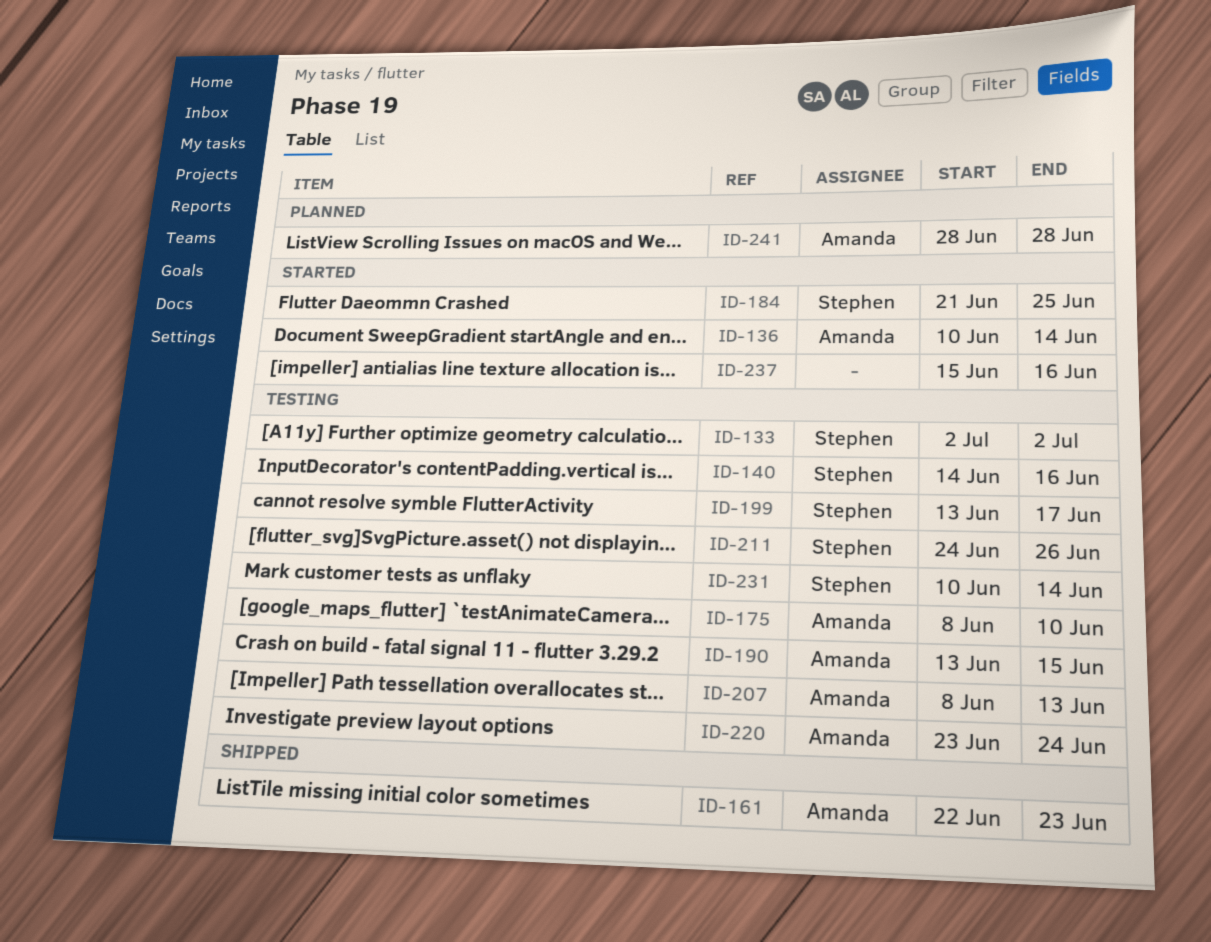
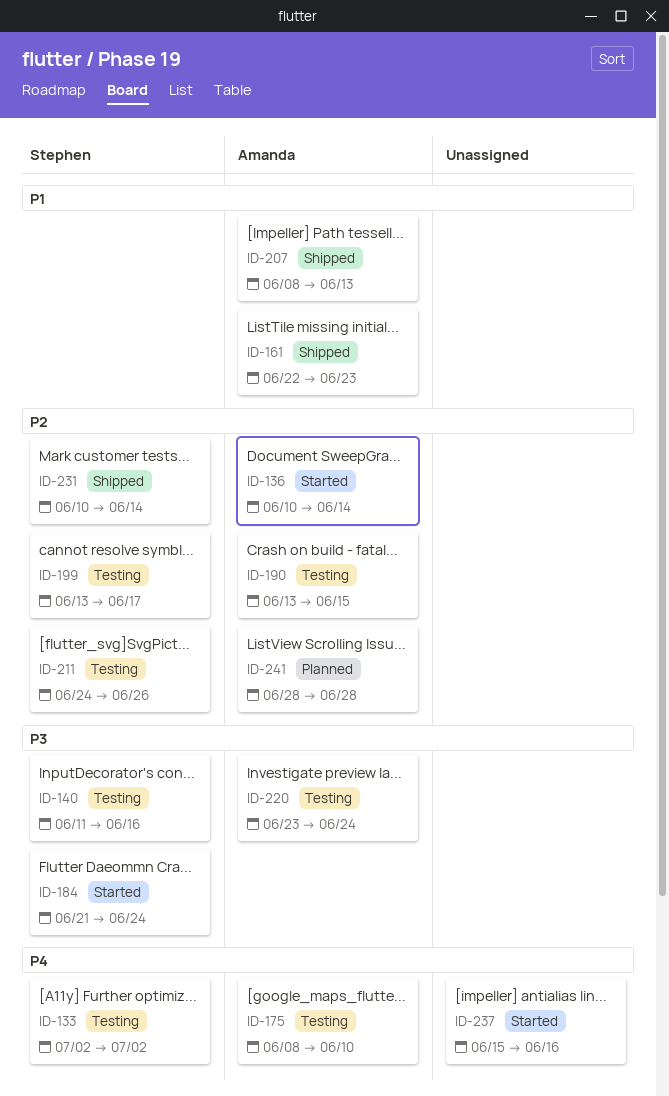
ID-140, start: Jun 14 -> Jun 11
ID-184, due: Jun 25 -> Jun 24
ID-207, status: Testing -> Shipped
ID-231, status: Testing -> Shipped

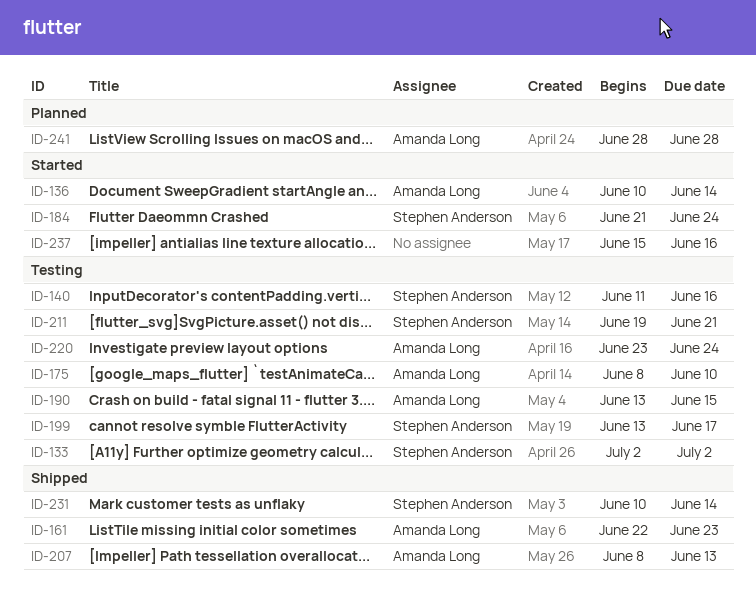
ID-211, start: Jun 24 -> Jun 19
ID-211, due: Jun 26 -> Jun 21

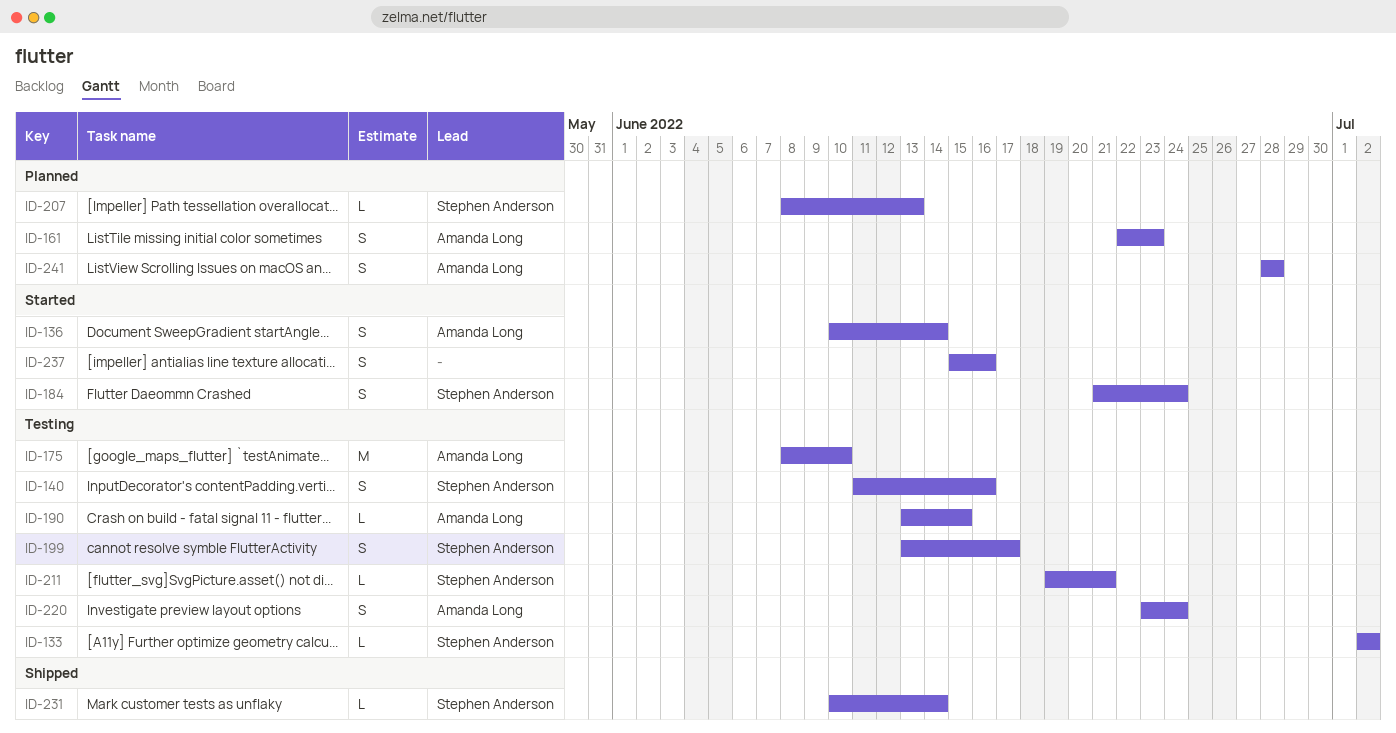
ID-161, status: Shipped -> Planned
ID-207, status: Shipped -> Planned
ID-207, owner: Amanda Long -> Stephen Anderson

